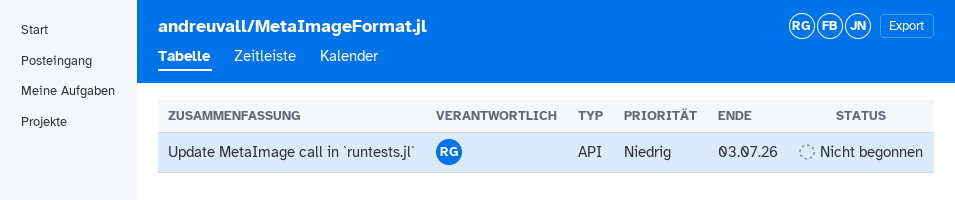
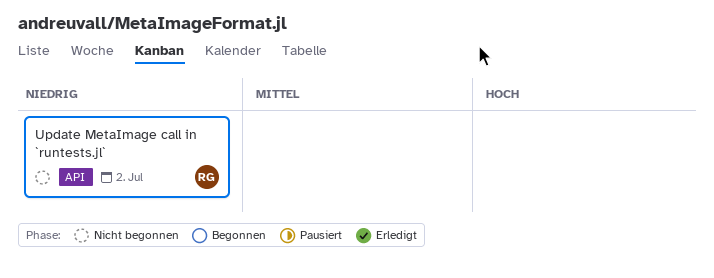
Update MetaImage call in `runtests.jl`, due: Jul 3 -> Jul 2

